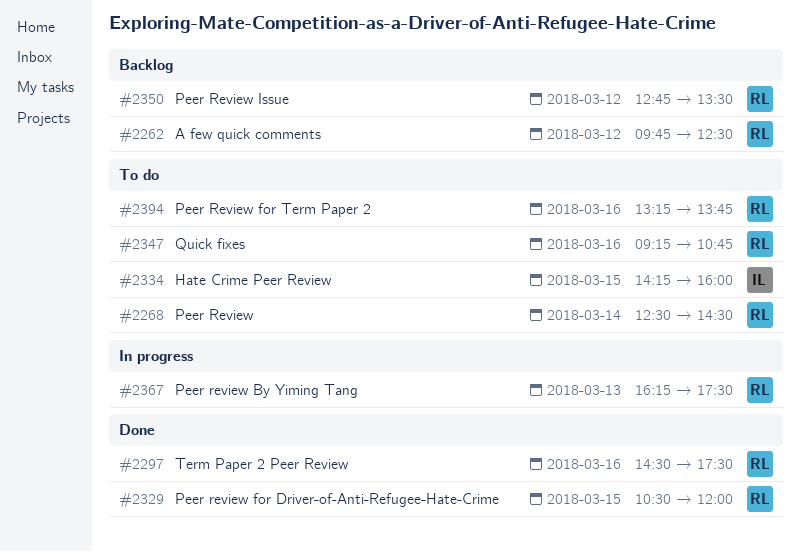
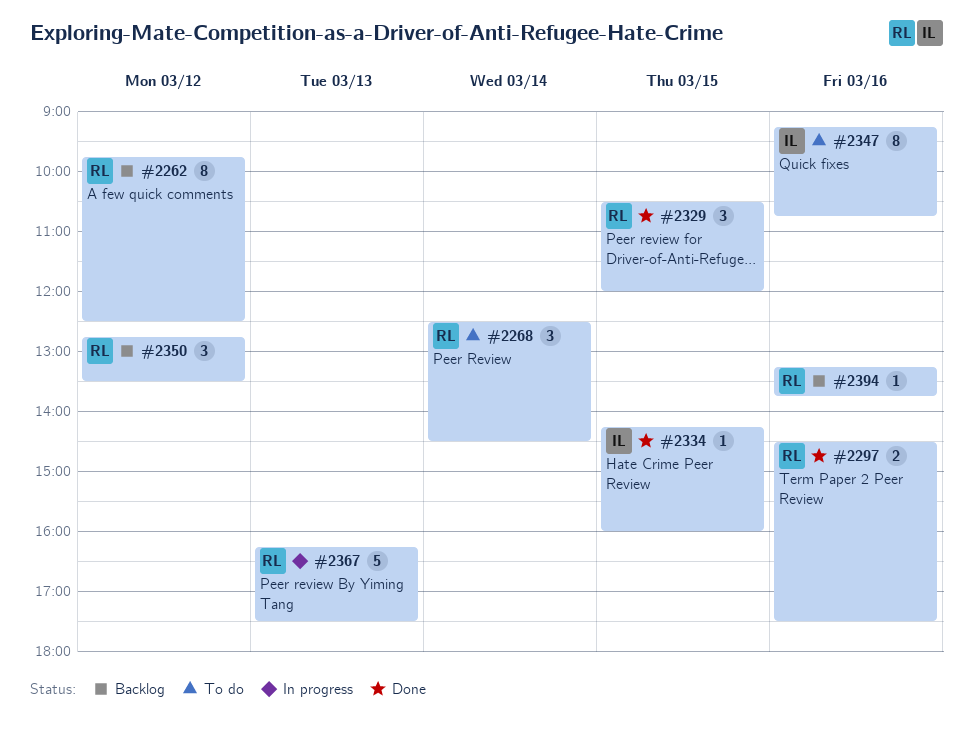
#2334, status: To do -> Done
#2347, owner: RL -> IL
#2394, status: To do -> Backlog

